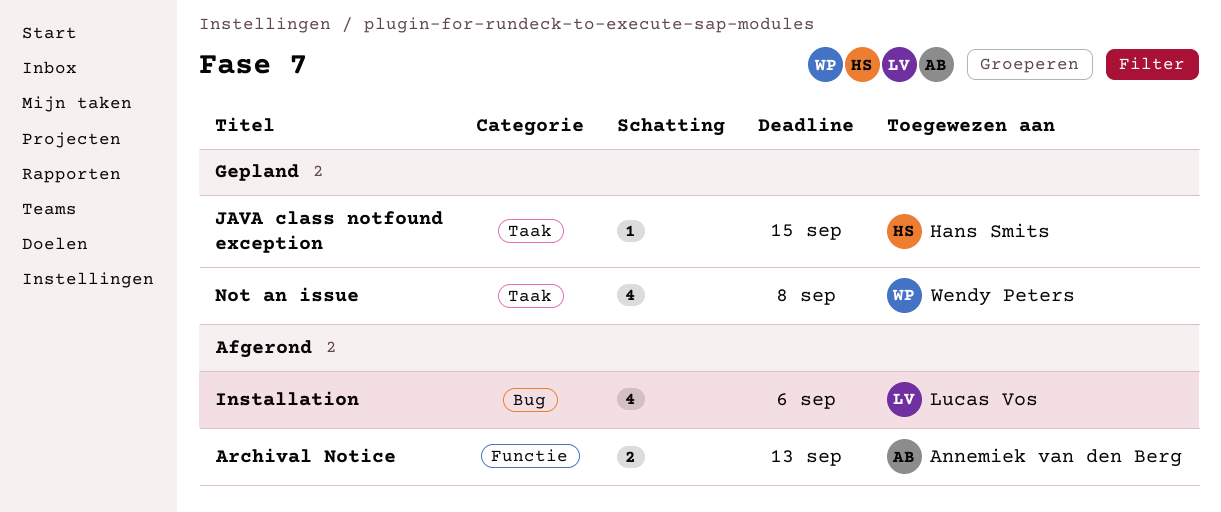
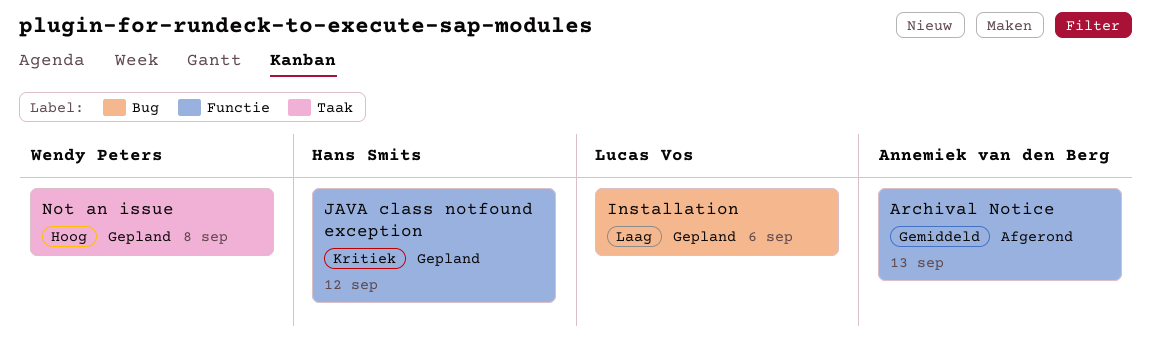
Installation, status: Afgerond -> Gepland
JAVA class notfound exception, label: Taak -> Functie
JAVA class notfound exception, due: Sep 15 -> Sep 12

